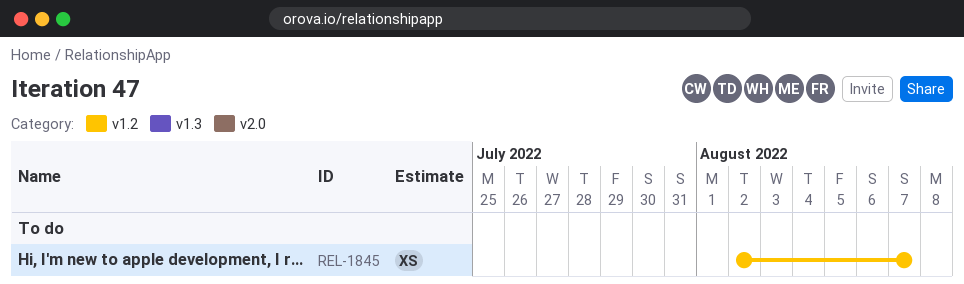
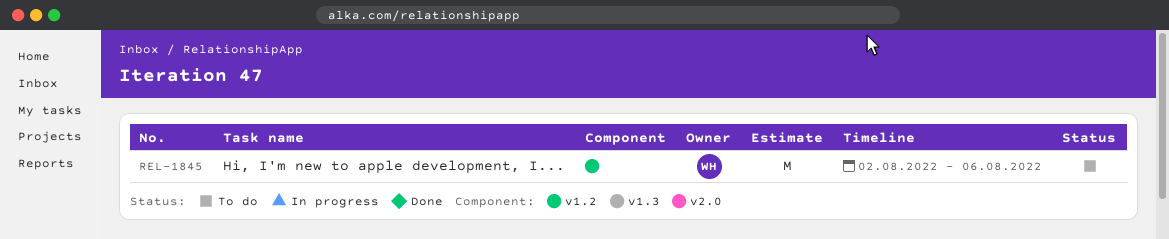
REL-1845, estimate: XS -> M
REL-1845, due: Aug 7 -> Aug 6

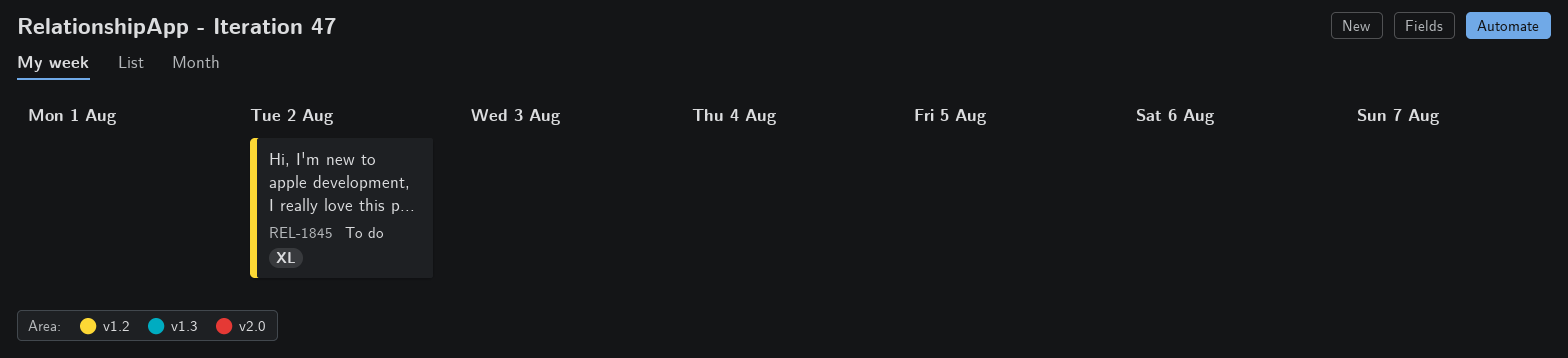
REL-1845, estimate: M -> XL
REL-1845, due: Aug 6 -> Aug 2

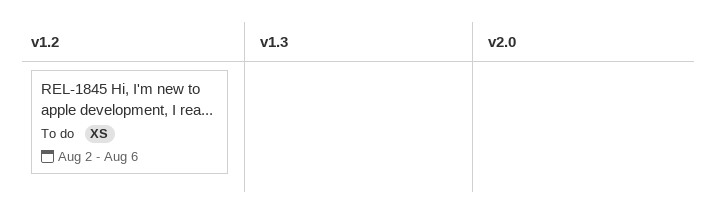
REL-1845, estimate: XL -> XS
REL-1845, due: Aug 2 -> Aug 6

